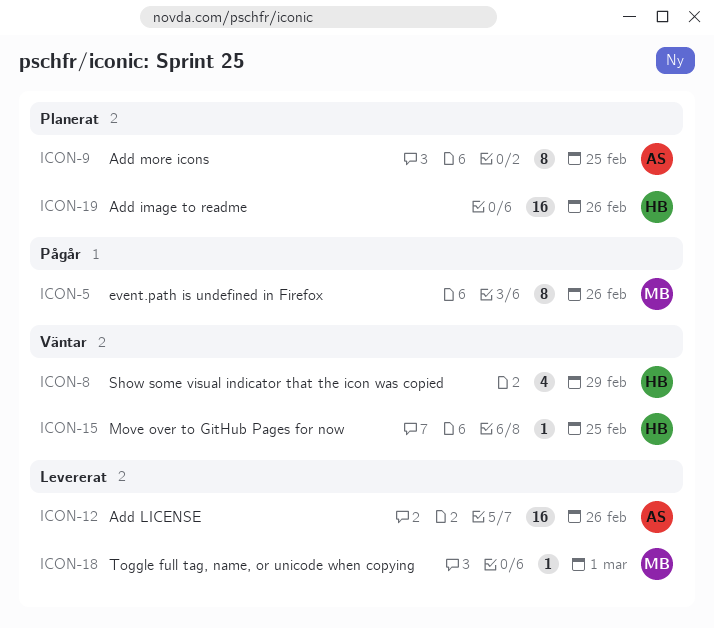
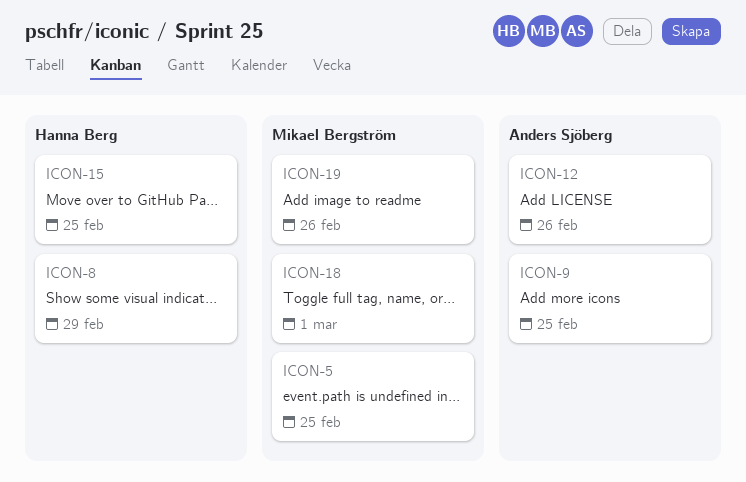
ICON-5, due: Feb 26 -> Feb 25
ICON-19, owner: Hanna Berg -> Mikael Bergström

